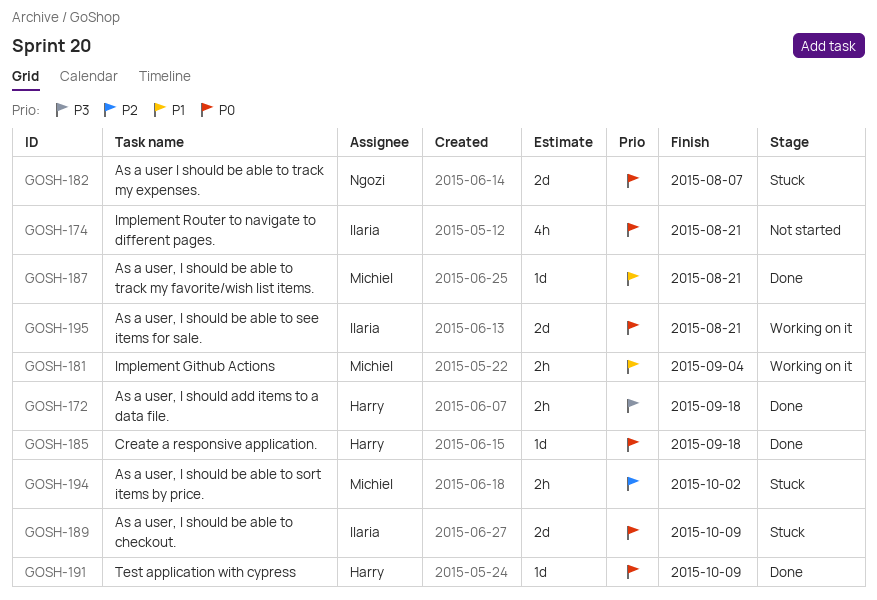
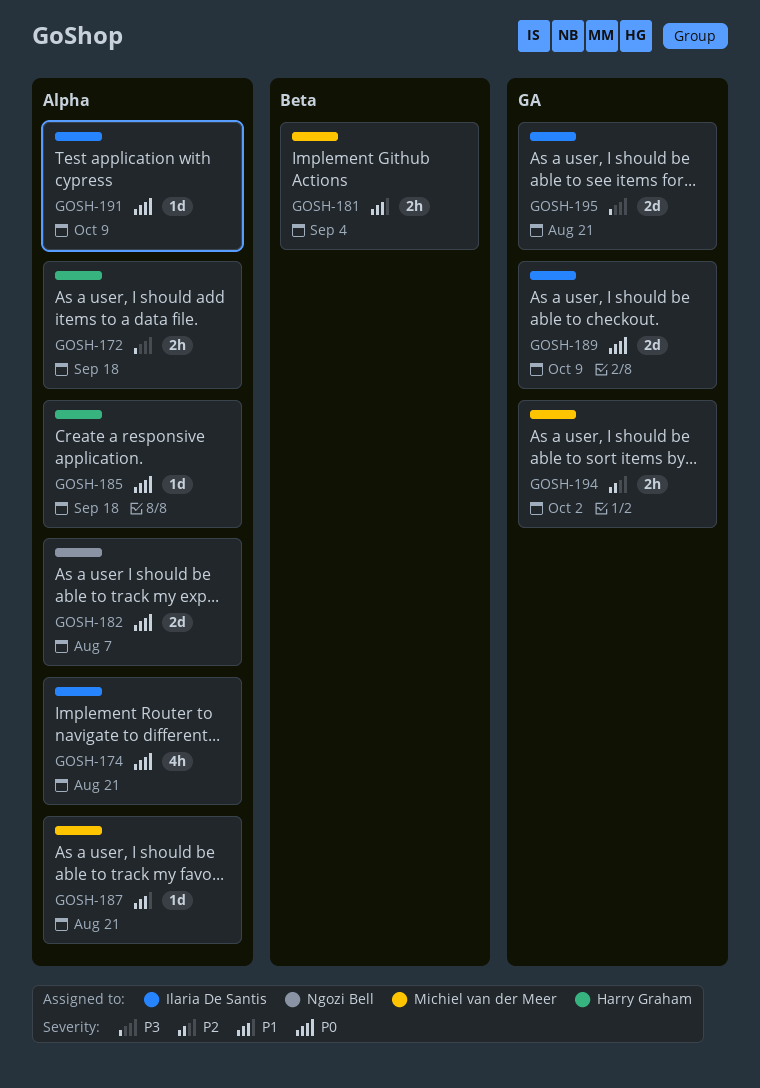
GOSH-191, owner: Harry Graham -> Ilaria De Santis
GOSH-195, priority: P0 -> P3

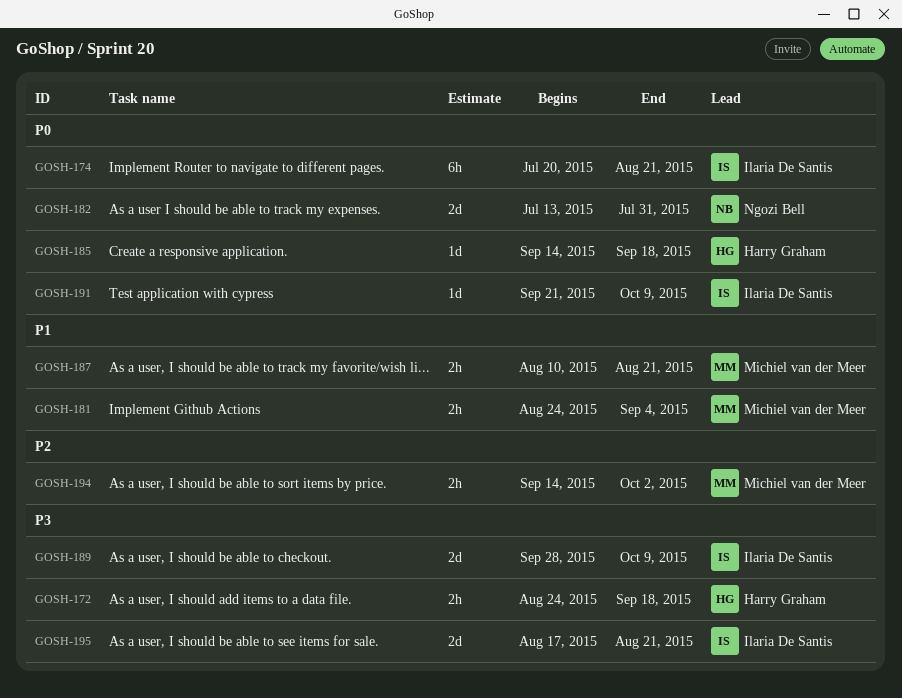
GOSH-174, estimate: 4h -> 6h
GOSH-182, due: Aug 7 -> Jul 31
GOSH-187, estimate: 1d -> 2h
GOSH-189, priority: P0 -> P3

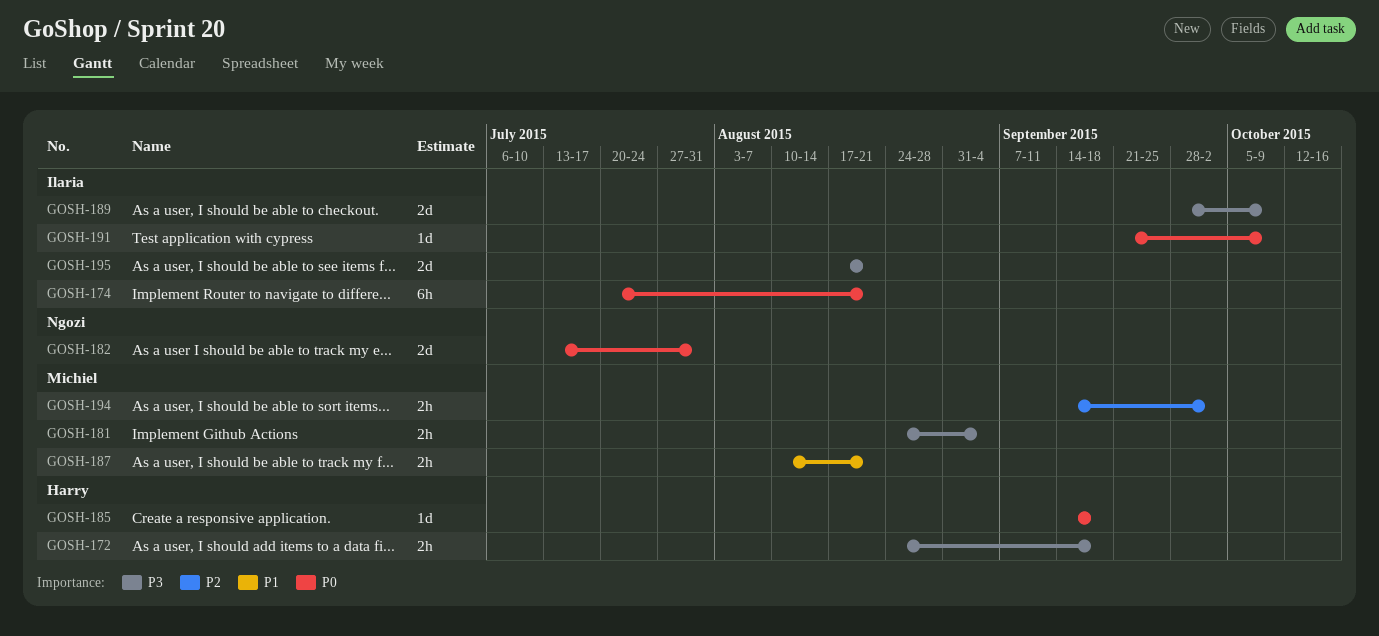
GOSH-181, priority: P1 -> P3

